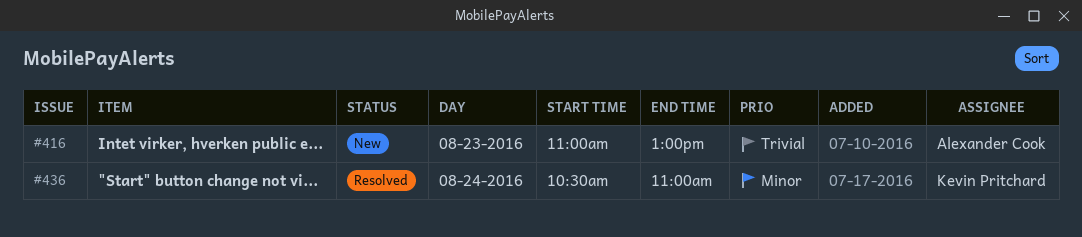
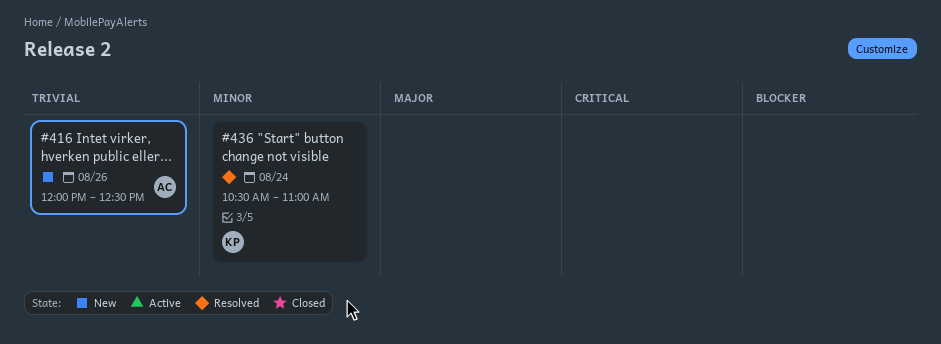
#416, day: Aug 23 -> Aug 26
#416, begins: 11:00 -> 12:00
#416, ends: 13:00 -> 12:30

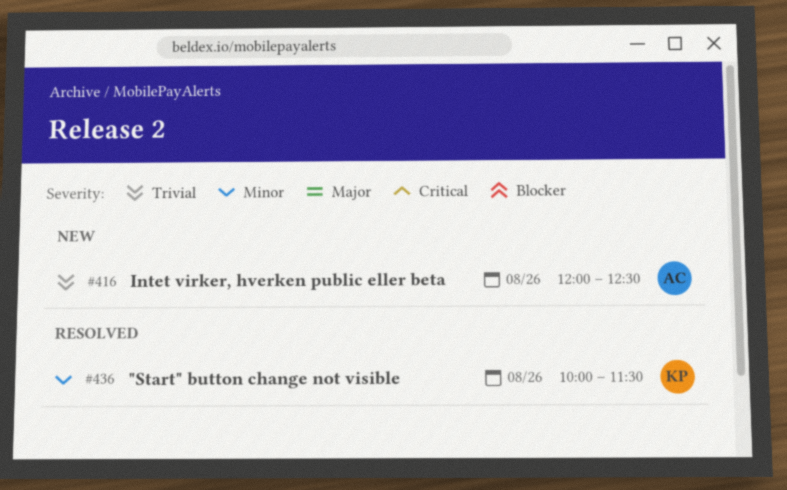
#436, day: Aug 24 -> Aug 26
#436, begins: 10:30 -> 10:00
#436, ends: 11:00 -> 11:30

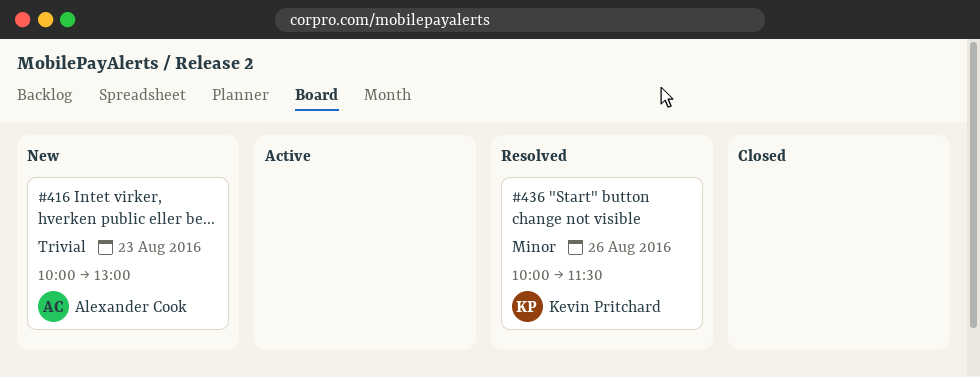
#416, day: Aug 26 -> Aug 23
#416, begins: 12:00 -> 10:00
#416, ends: 12:30 -> 13:00

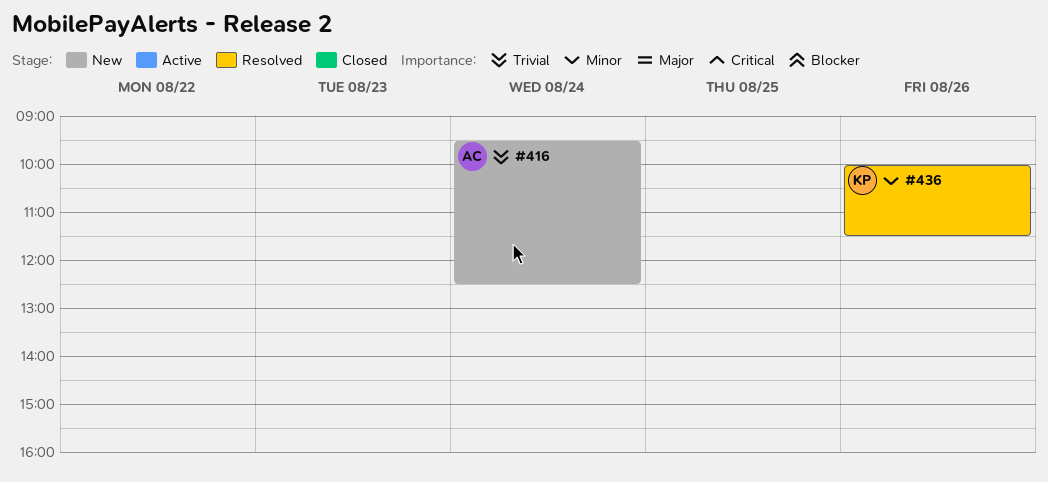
#416, day: Aug 23 -> Aug 24
#416, begins: 10:00 -> 09:30
#416, ends: 13:00 -> 12:30

